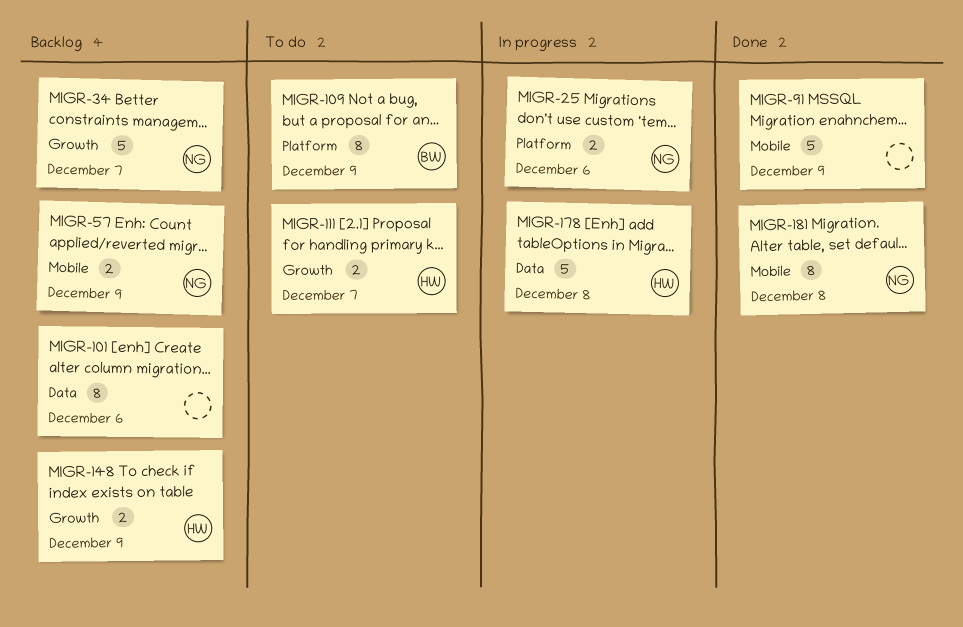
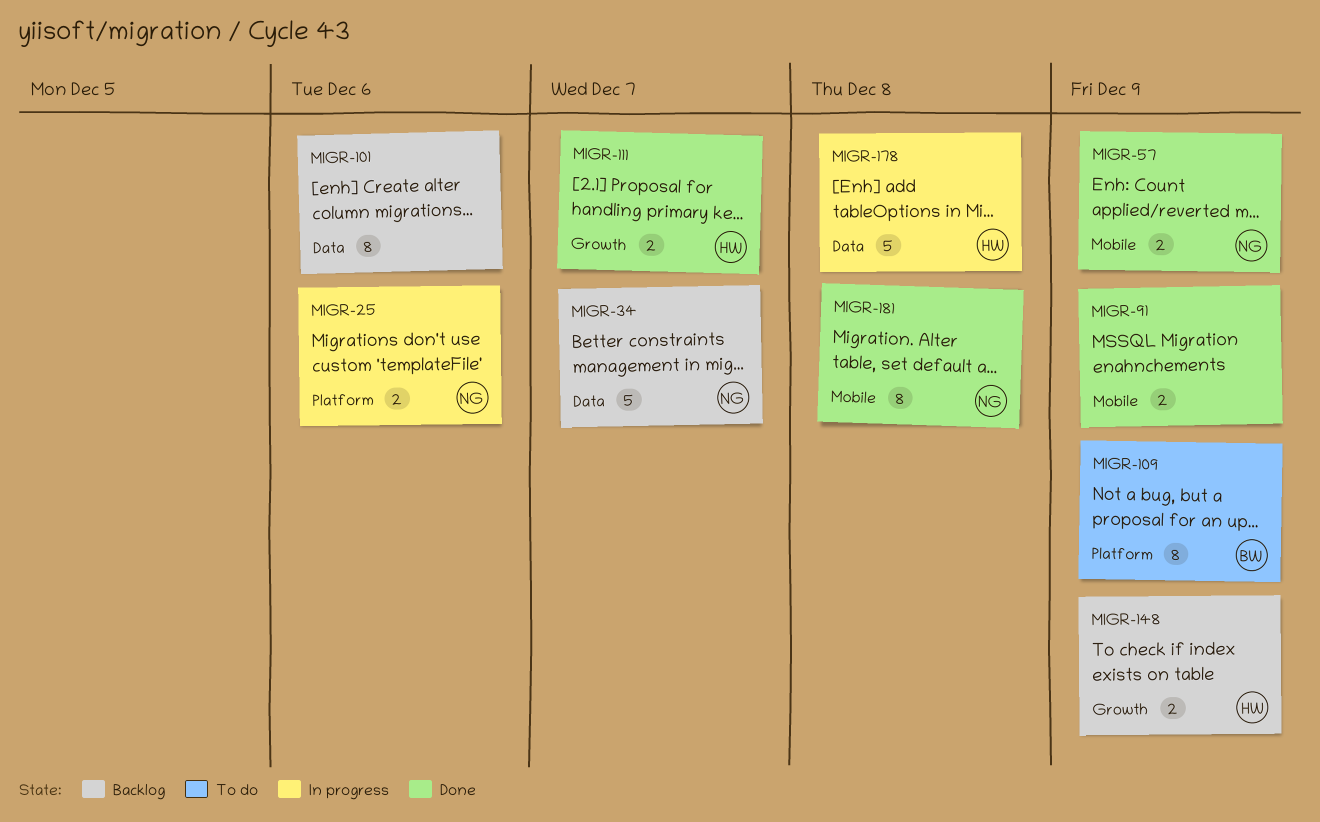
MIGR-34, label: Growth -> Data
MIGR-57, status: Backlog -> Done
MIGR-91, estimate: 5 -> 2
MIGR-111, status: To do -> Done

